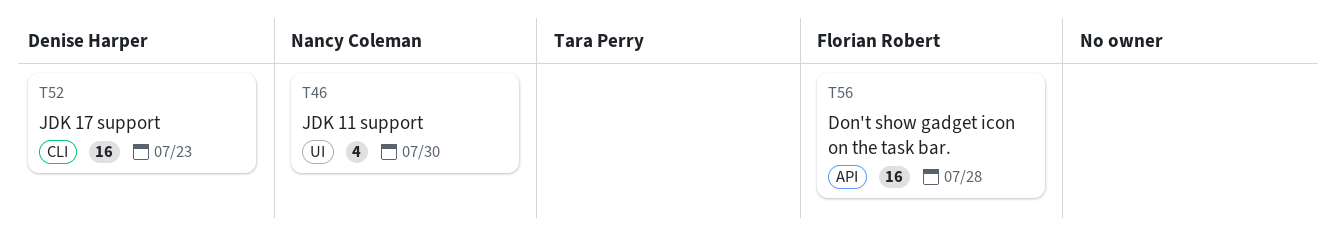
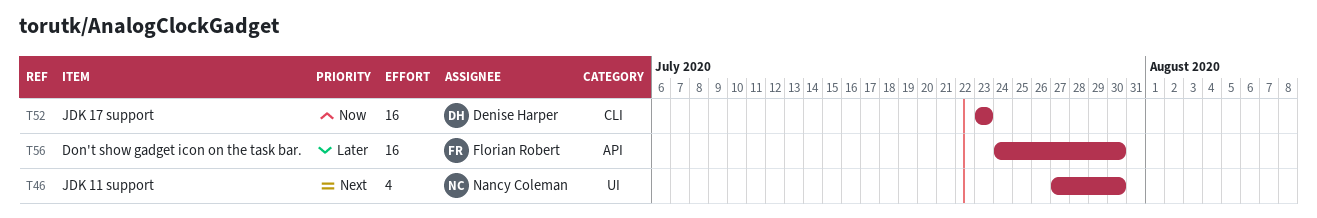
T56, due: Jul 28 -> Jul 30

